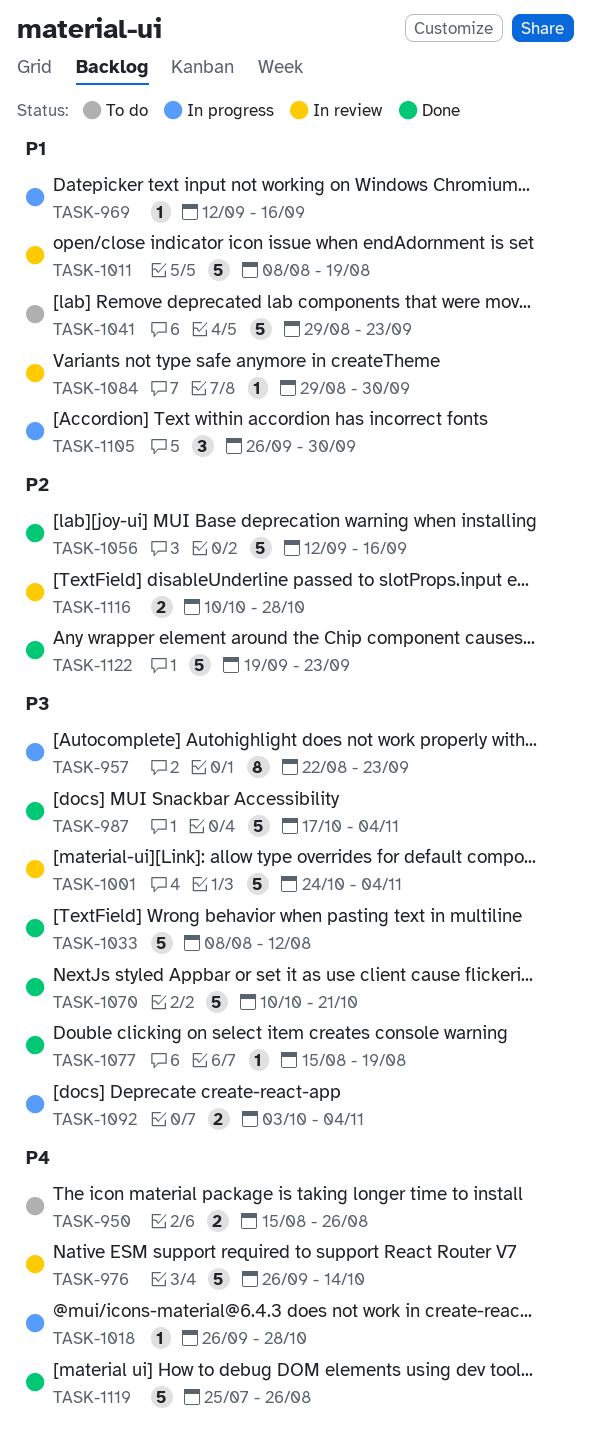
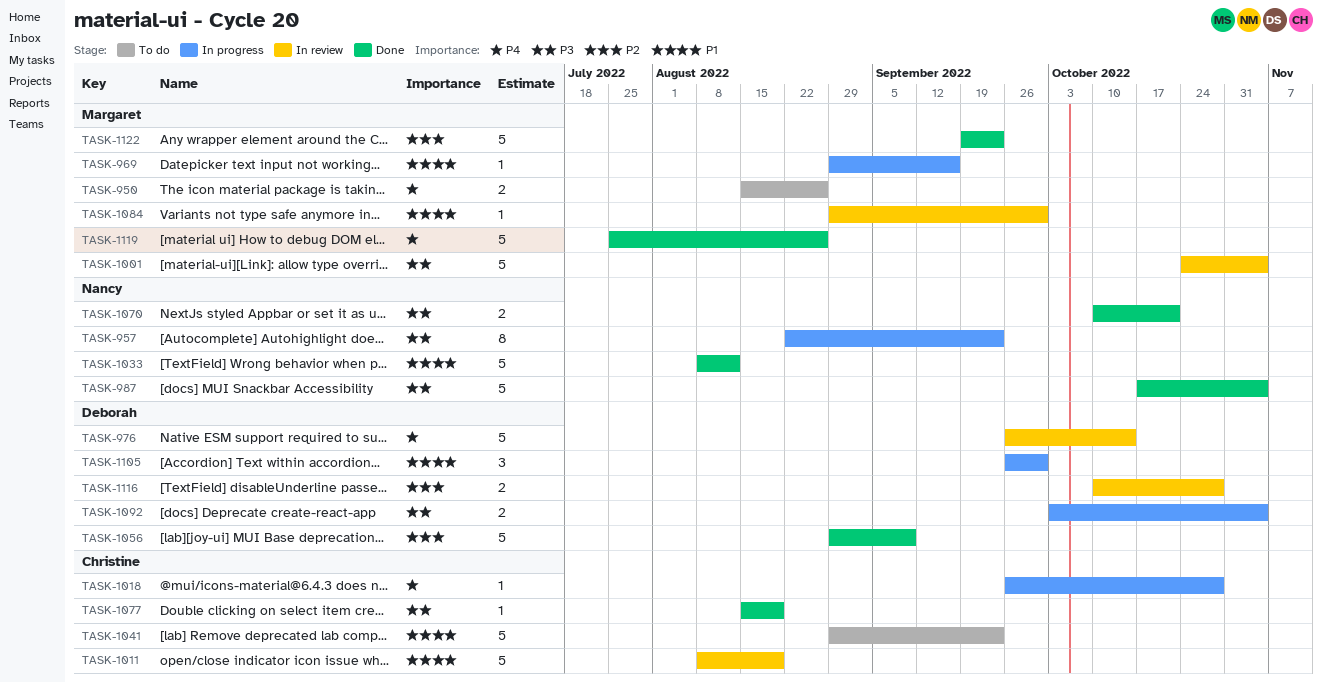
TASK-969, start: Sep 12 -> Aug 29
TASK-1033, priority: P3 -> P1
TASK-1056, start: Sep 12 -> Aug 29
TASK-1056, due: Sep 16 -> Sep 9
TASK-1070, estimate: 5 -> 2

